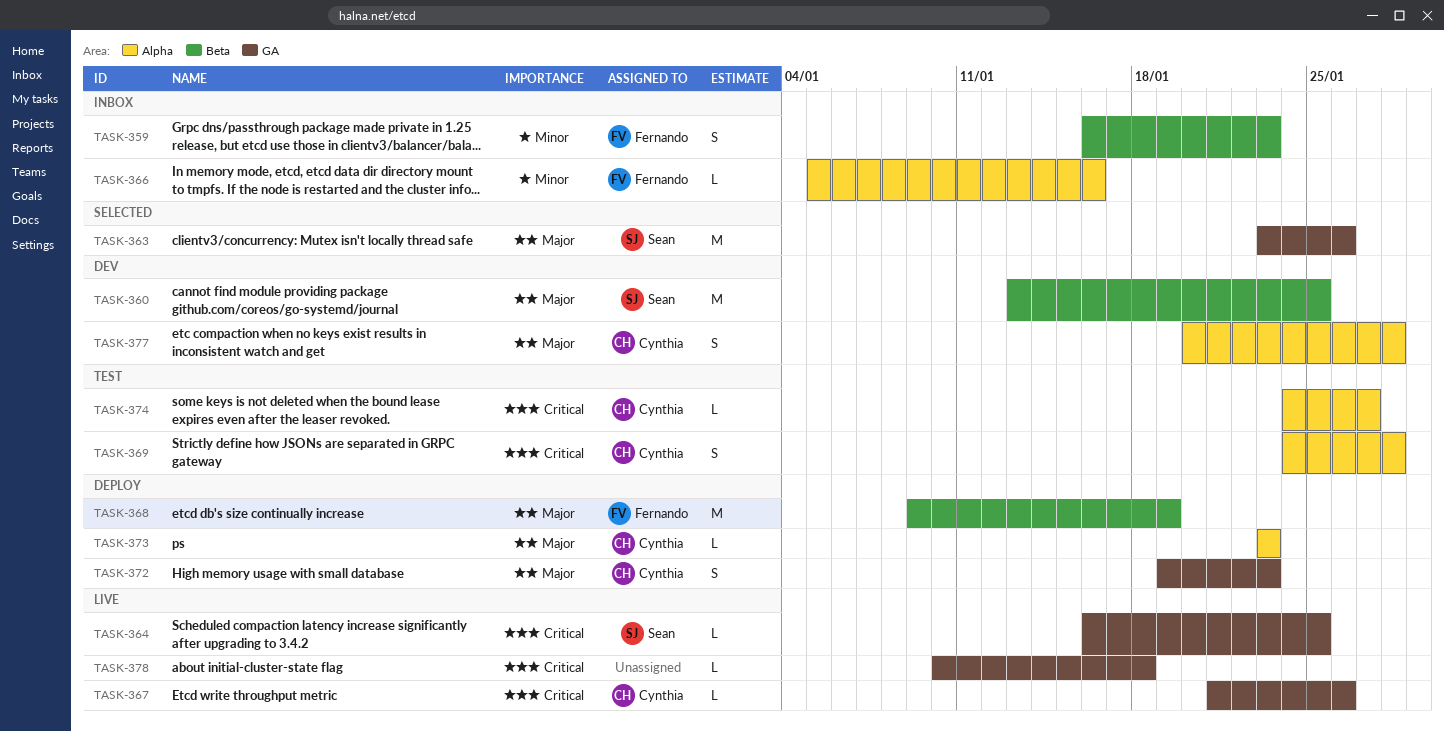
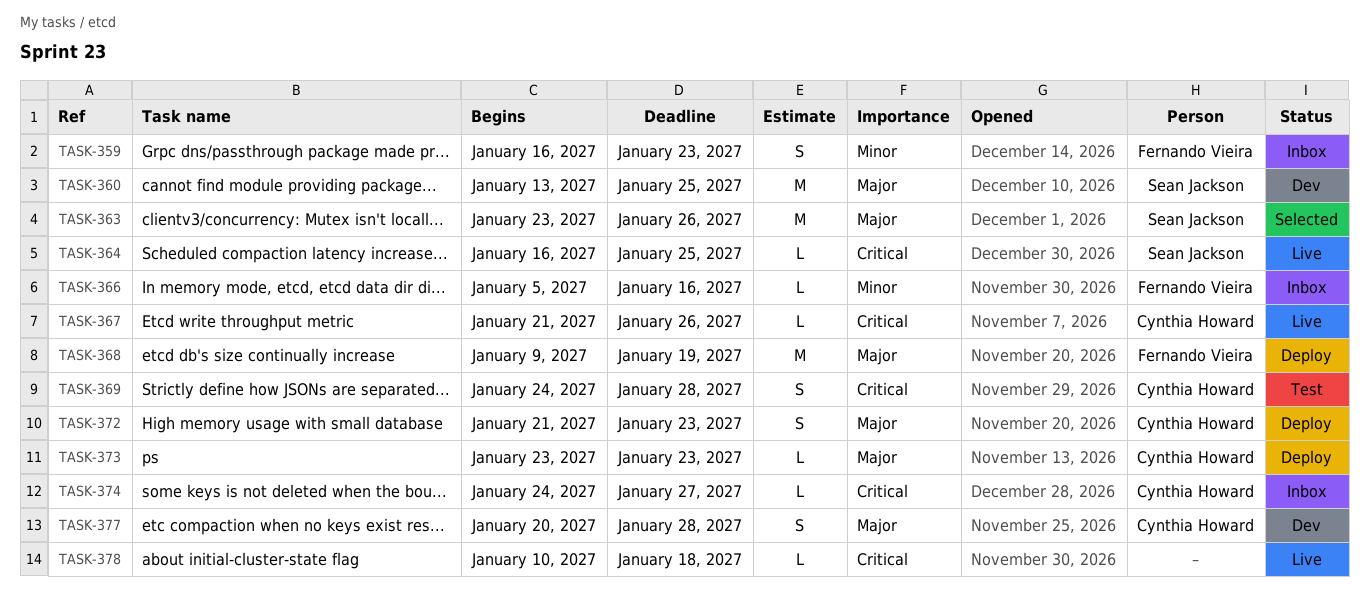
TASK-372, start: Jan 19 -> Jan 21
TASK-374, status: Test -> Inbox

